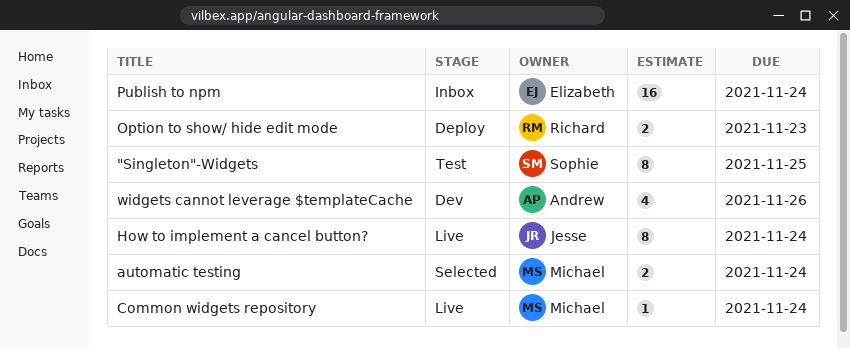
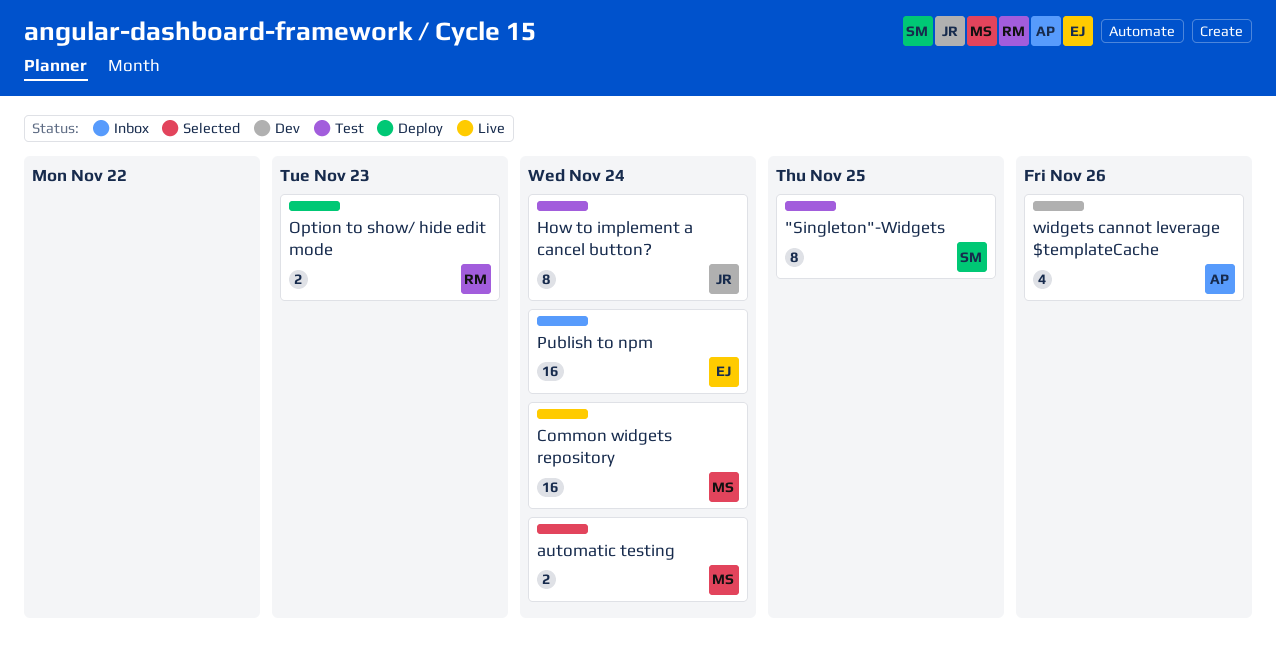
Common widgets repository, estimate: 1 -> 16
How to implement a cancel button?, status: Live -> Test

